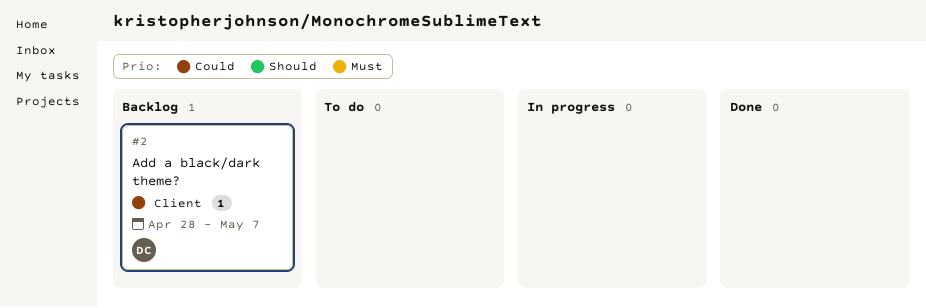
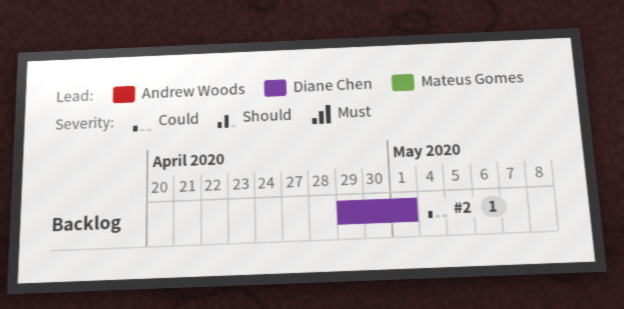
#2, start: Apr 28 -> Apr 29
#2, due: May 7 -> May 1

